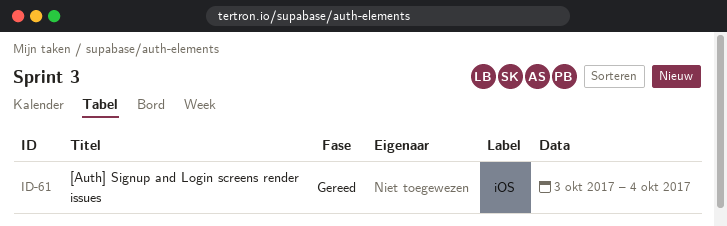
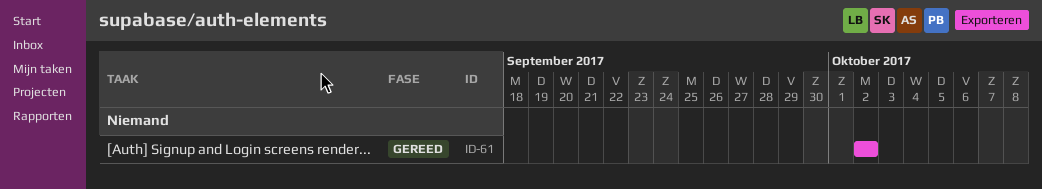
ID-61, start: Oct 3 -> Oct 2
ID-61, due: Oct 4 -> Oct 2

